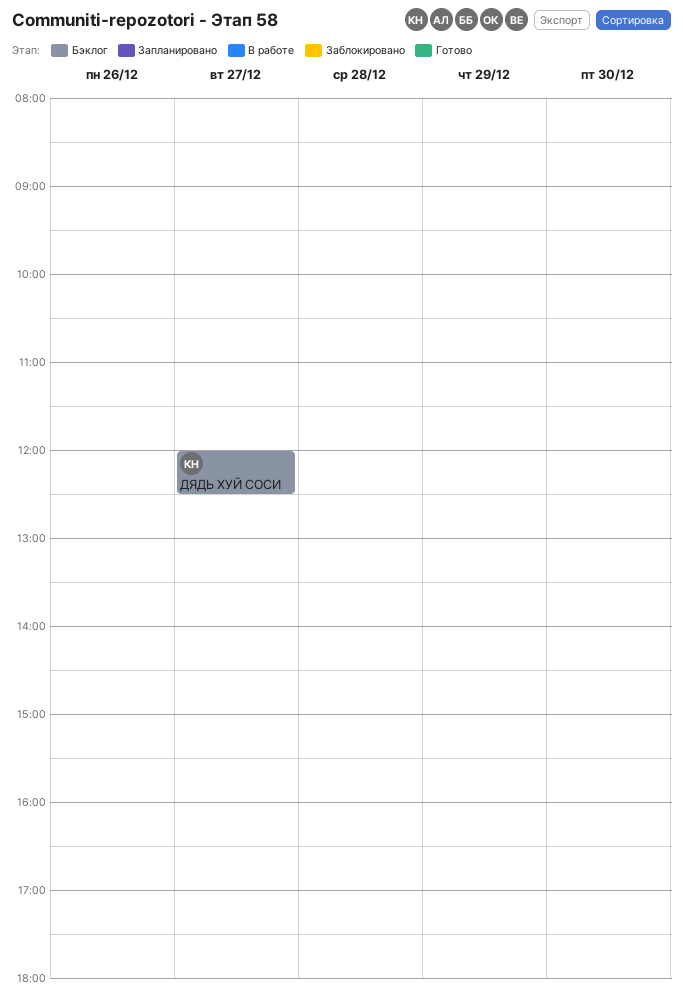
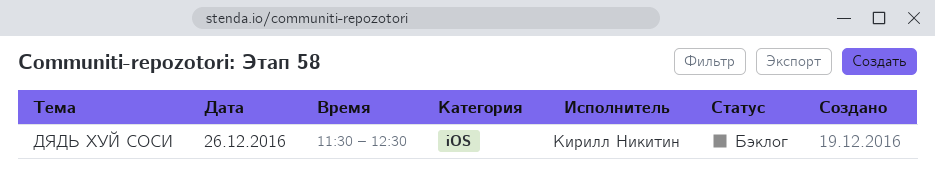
ДЯДЬ ХУЙ СОСИ, day: Dec 27 -> Dec 26
ДЯДЬ ХУЙ СОСИ, begins: 12:00 -> 11:30

